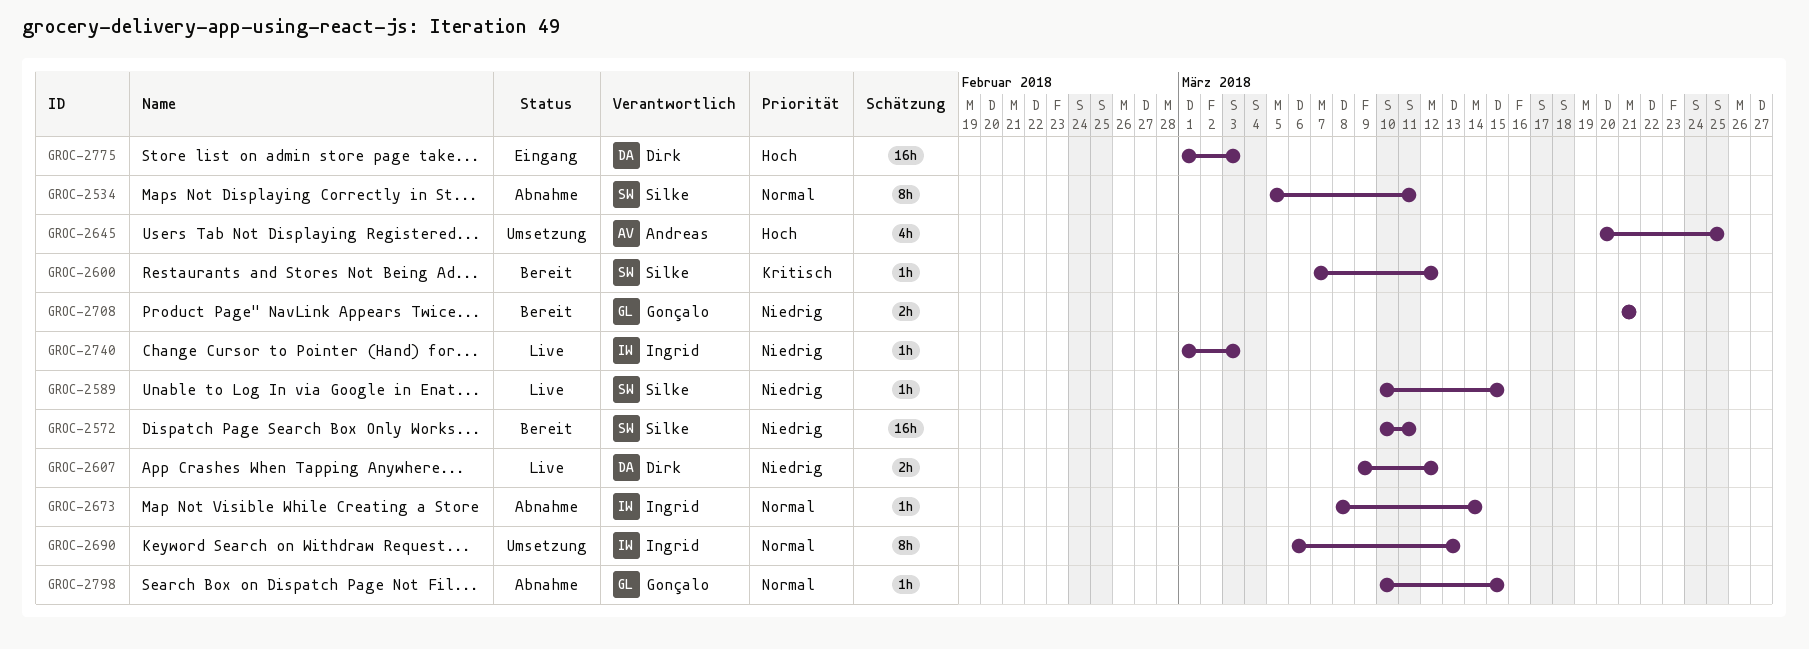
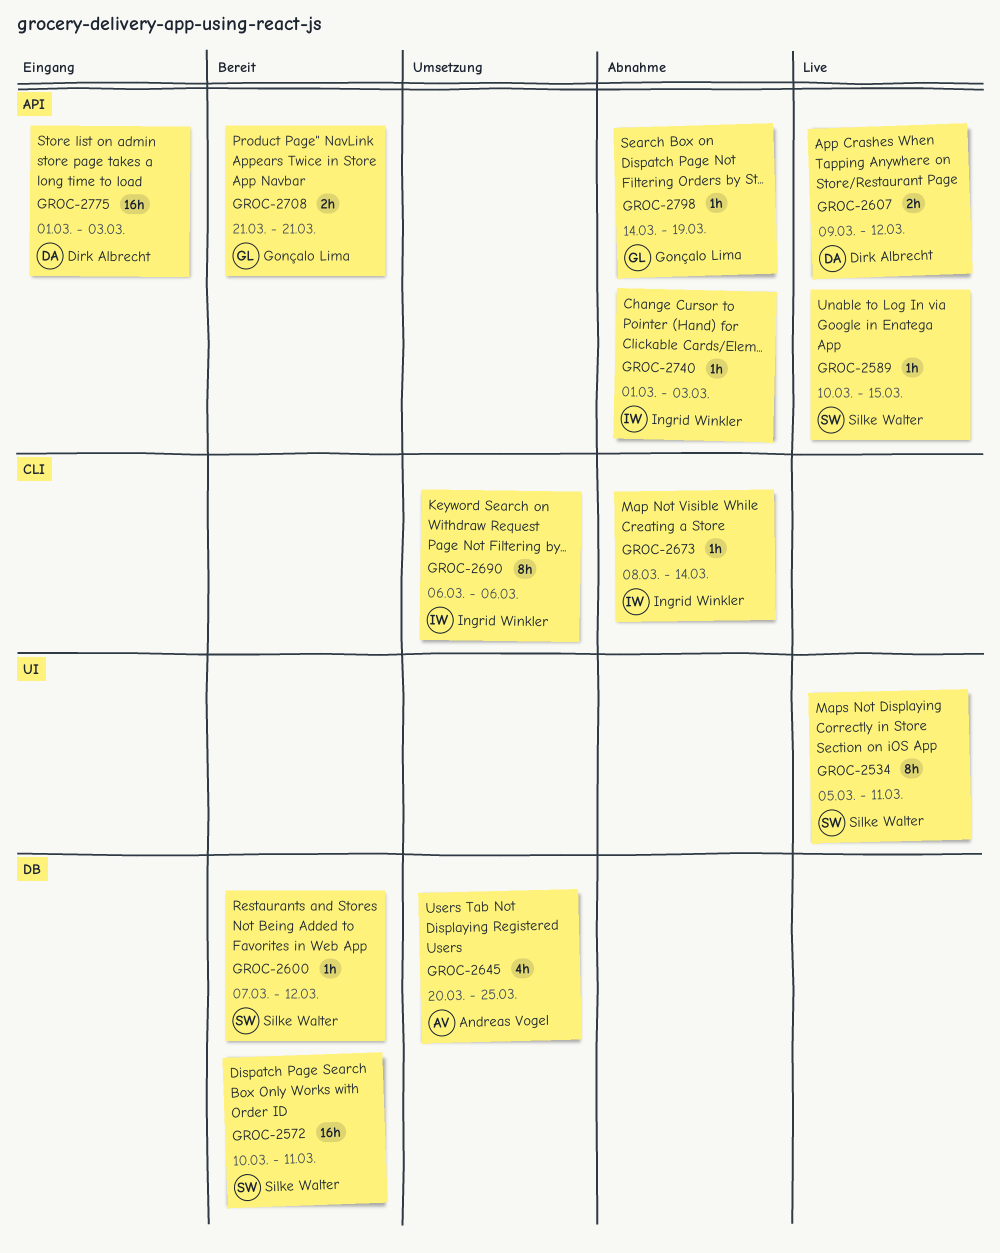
GROC-2534, status: Abnahme -> Live
GROC-2690, due: Mar 13 -> Mar 6
GROC-2740, status: Live -> Abnahme
GROC-2798, start: Mar 10 -> Mar 14
GROC-2798, due: Mar 15 -> Mar 19

